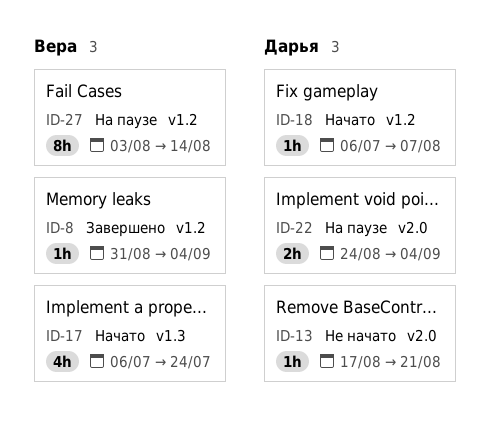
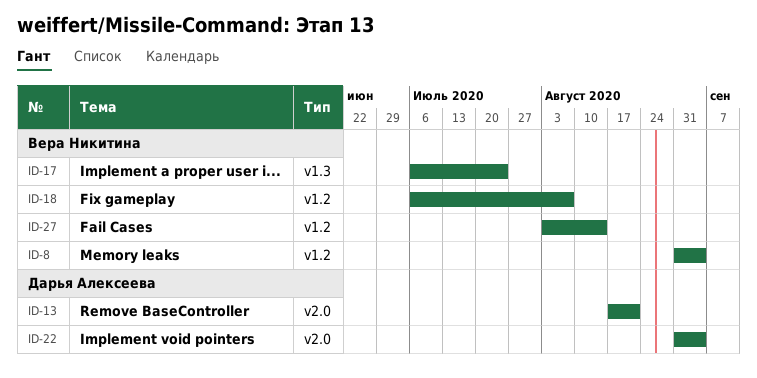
ID-18, owner: Дарья Алексеева -> Вера Никитина
ID-22, start: Aug 24 -> Aug 31

